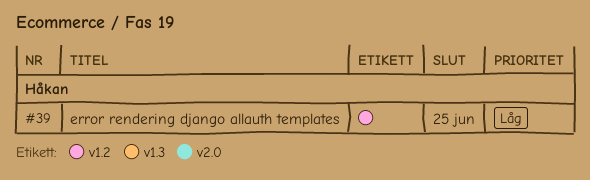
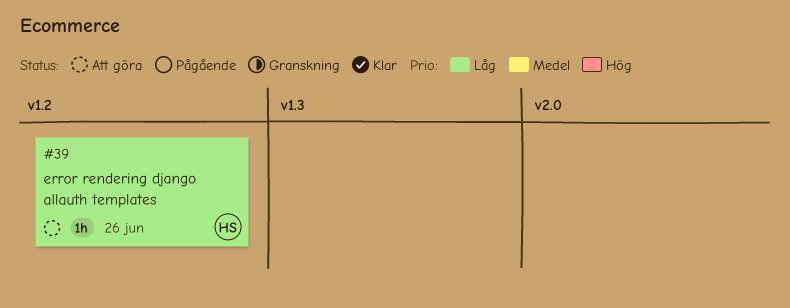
#39, due: Jun 25 -> Jun 26

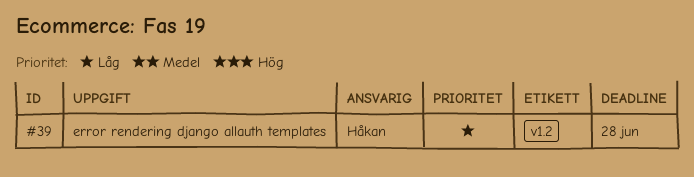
#39, due: Jun 26 -> Jun 28

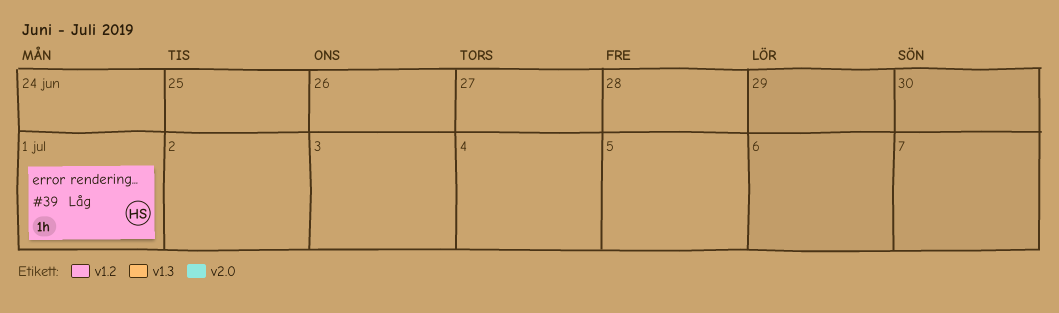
#39, due: Jun 28 -> Jul 1

